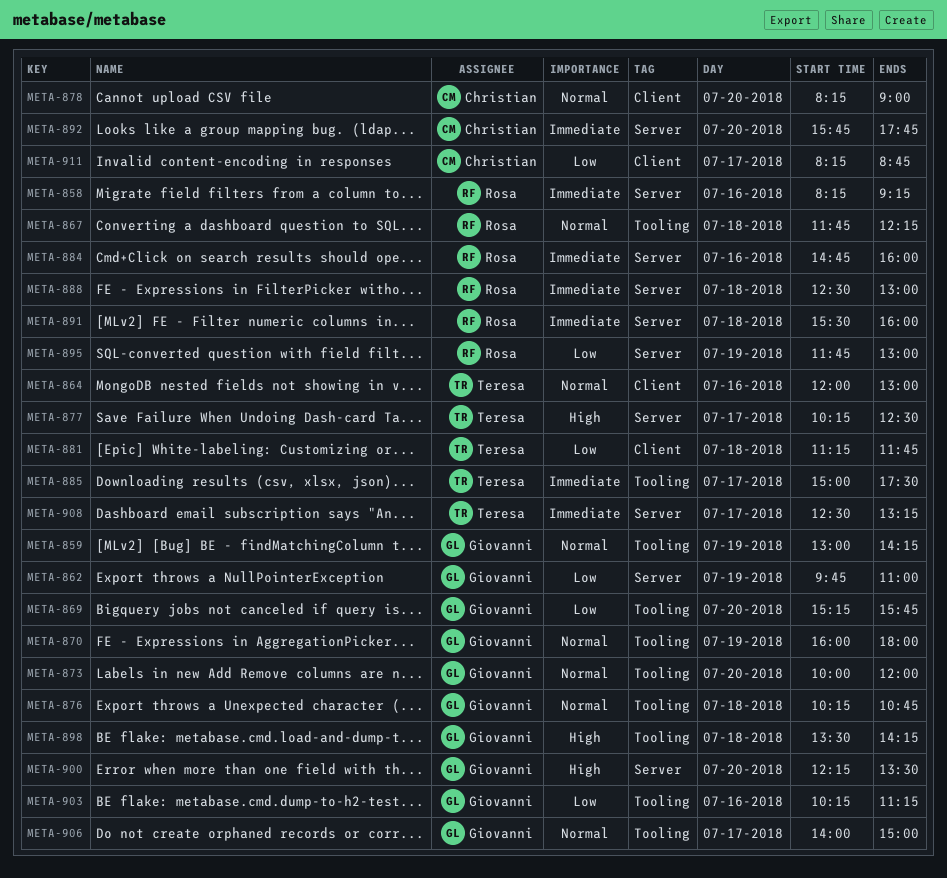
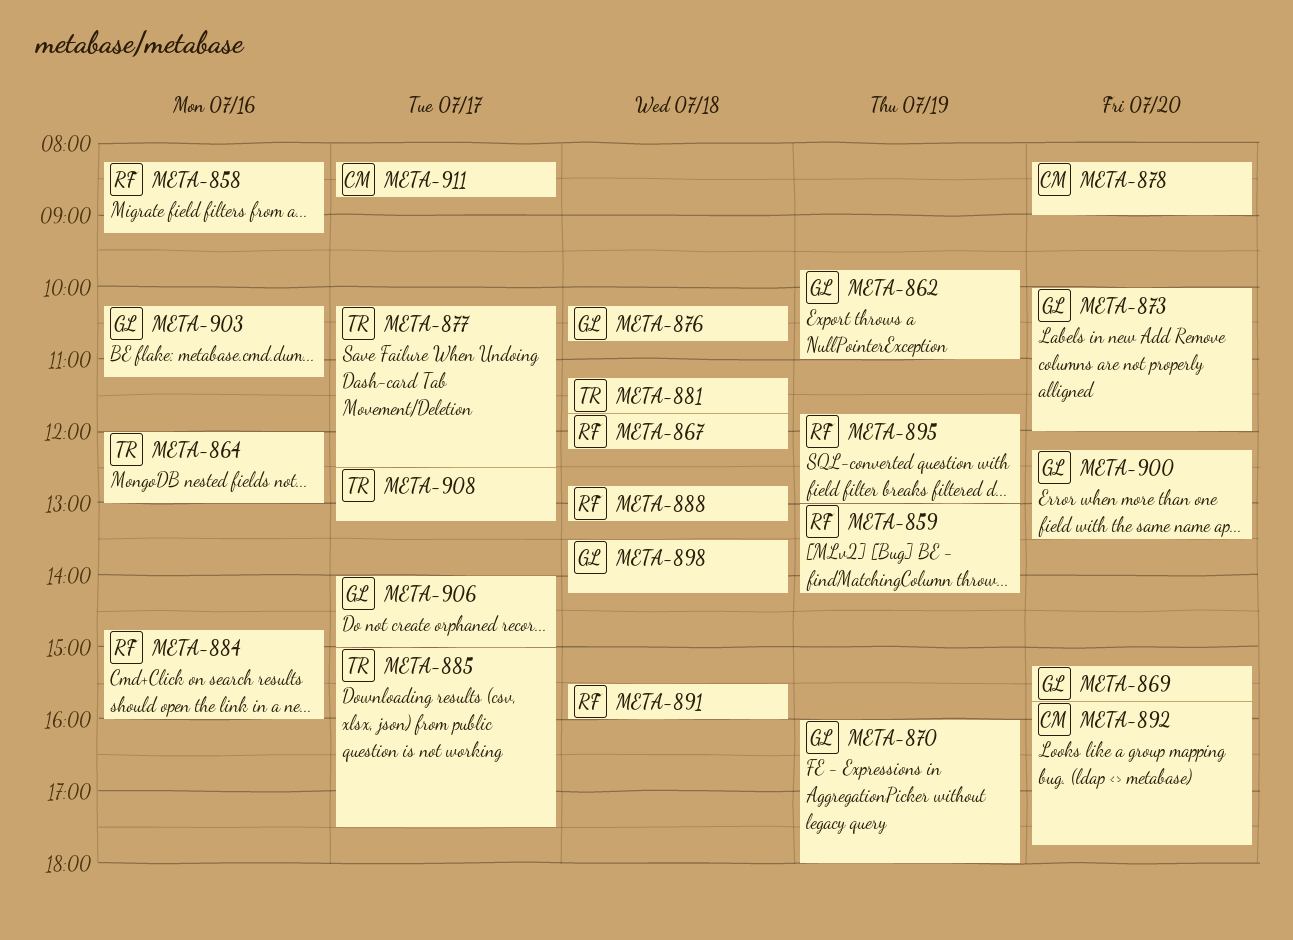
META-859, owner: Giovanni -> Rosa
META-888, begins: 12:30 -> 12:45
META-888, ends: 13:00 -> 13:15

